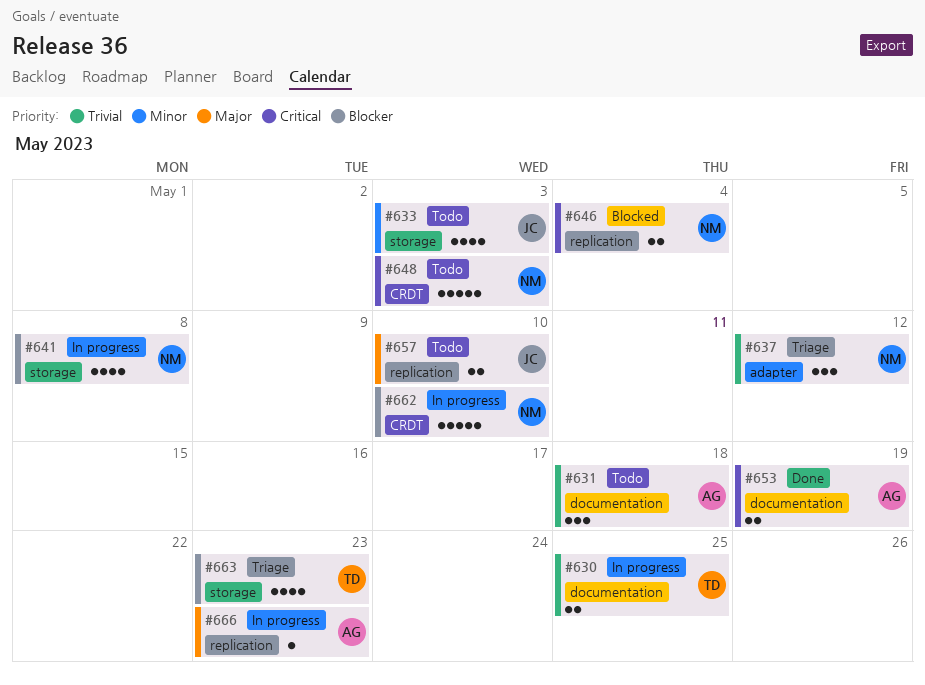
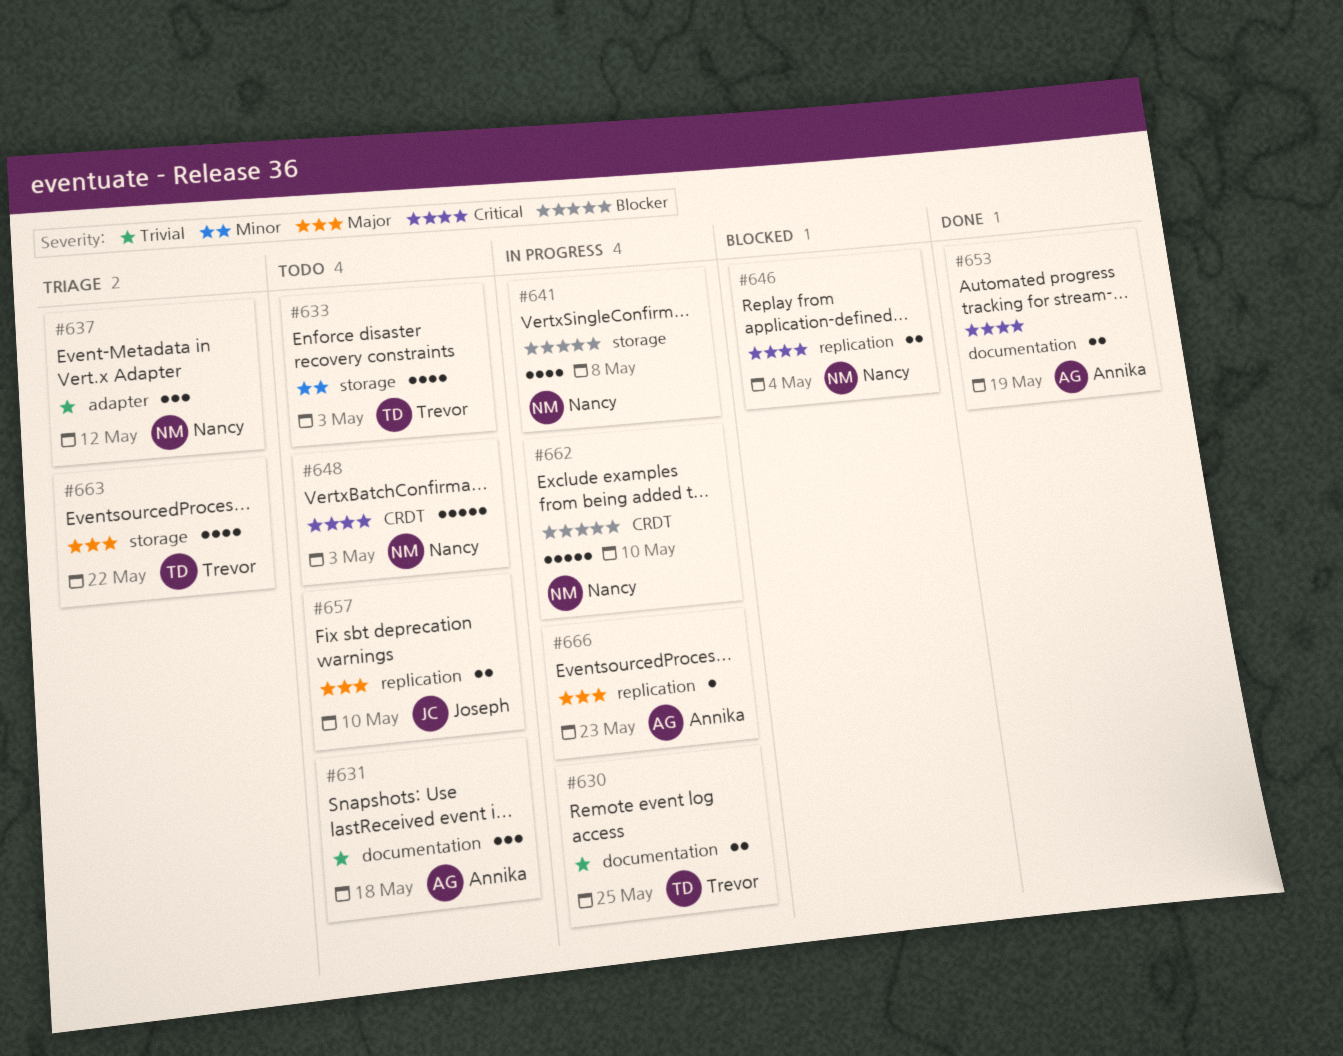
#633, owner: Joseph -> Trevor
#663, priority: Blocker -> Major
#663, due: May 23 -> May 22

